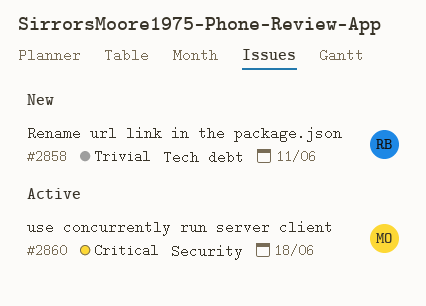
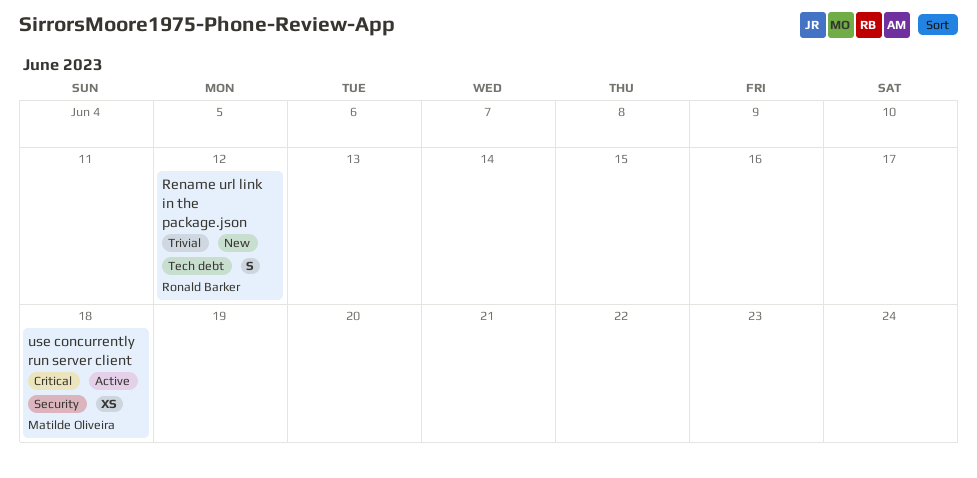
Rename url link in the package.json, due: Jun 11 -> Jun 12

